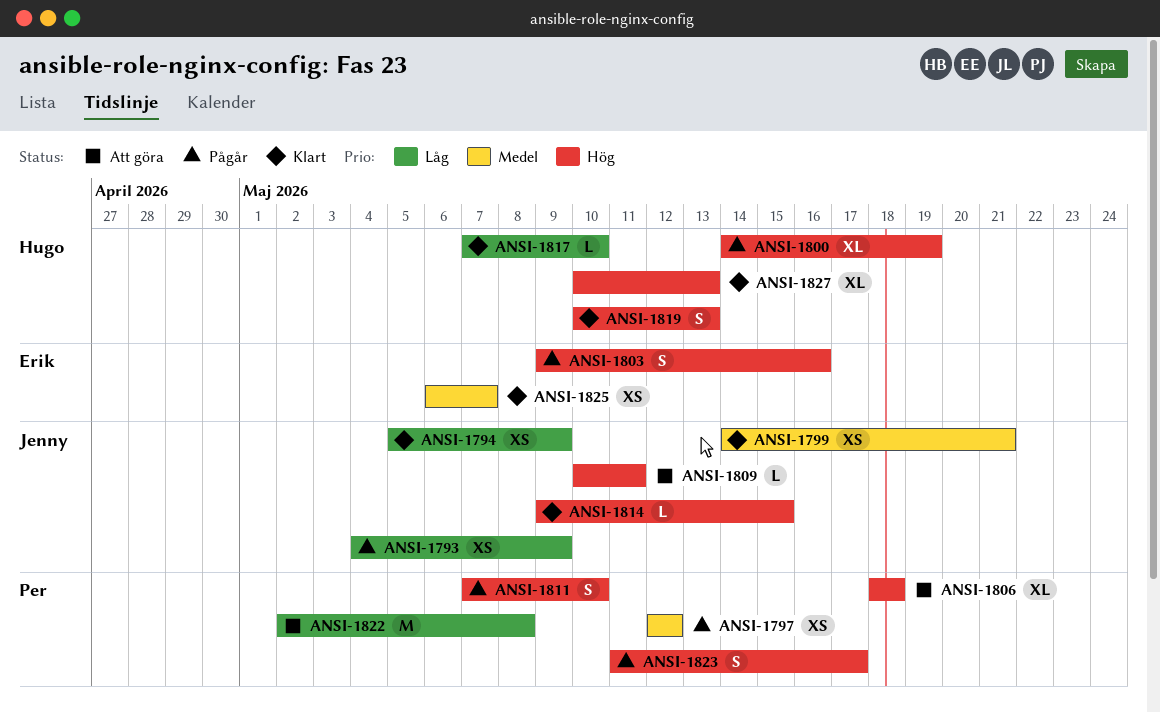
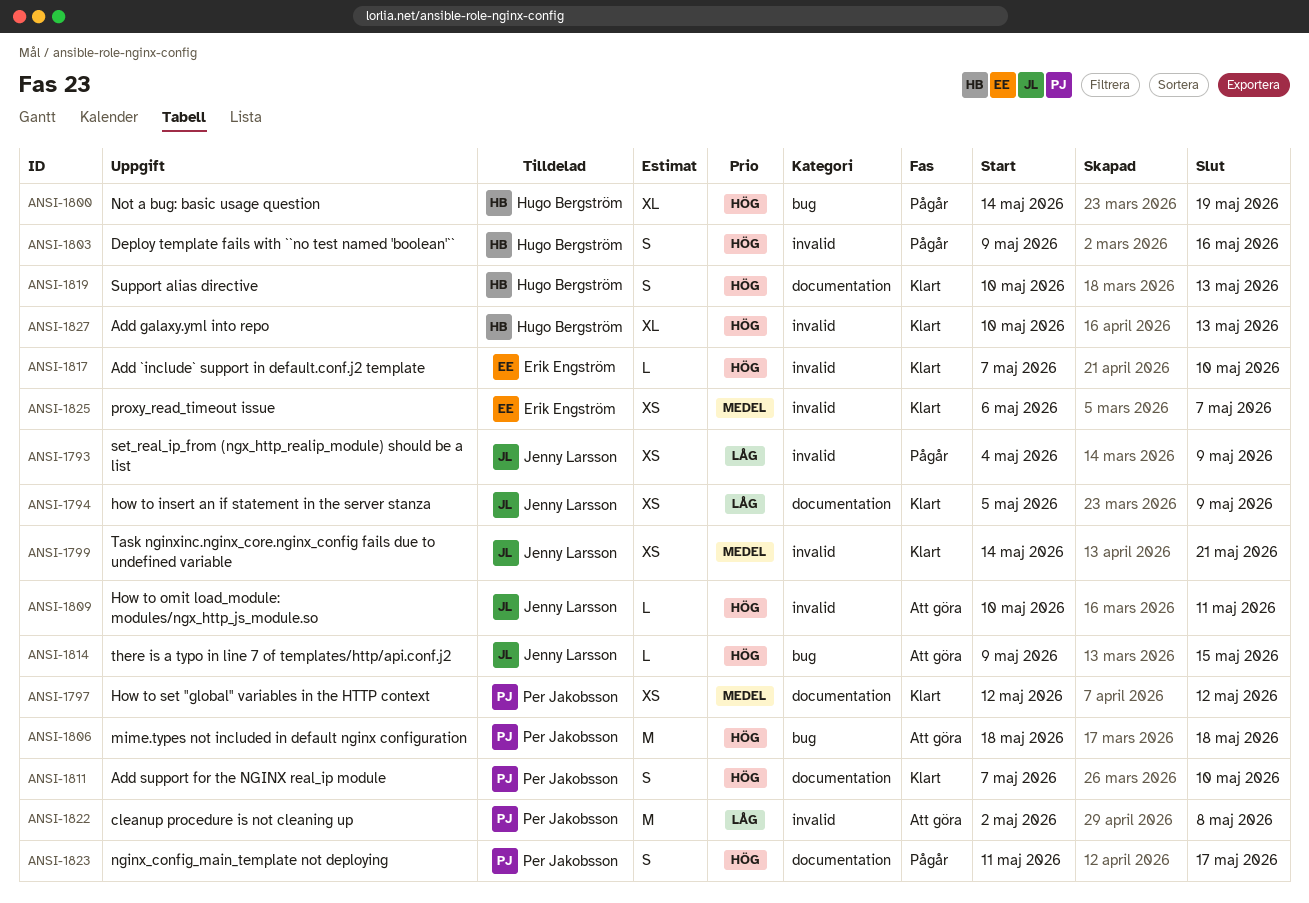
ANSI-1797, status: Pågår -> Klart
ANSI-1803, owner: Erik Engström -> Hugo Bergström
ANSI-1806, estimate: XL -> M
ANSI-1811, status: Pågår -> Klart
ANSI-1814, status: Klart -> Att göra
ANSI-1817, owner: Hugo Bergström -> Erik Engström
ANSI-1817, priority: Låg -> Hög

